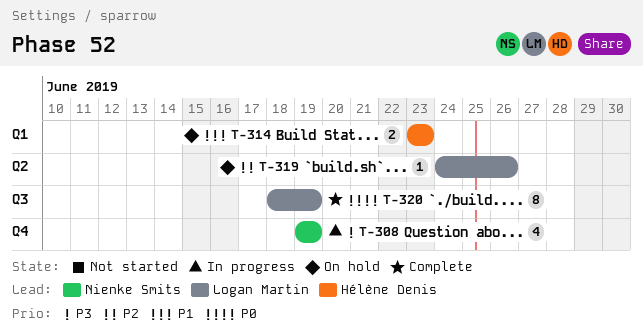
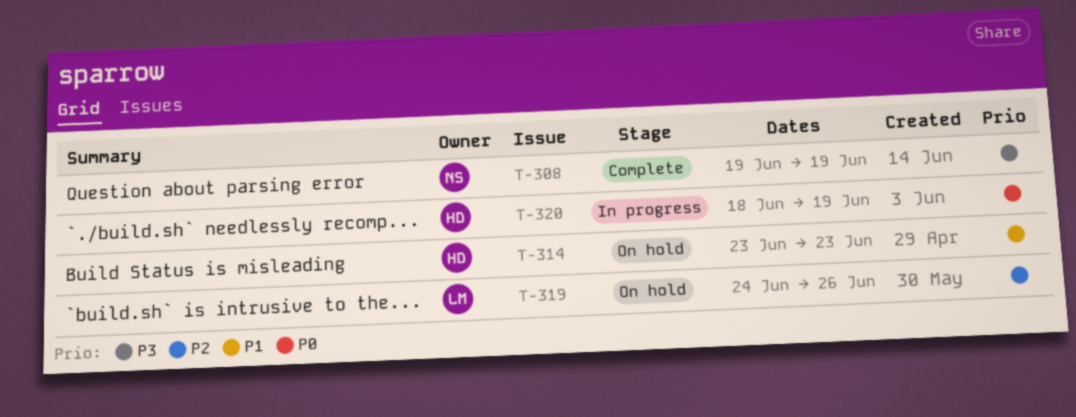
T-308, status: In progress -> Complete
T-320, status: Complete -> In progress
T-320, owner: Logan Martin -> Hélène Denis

